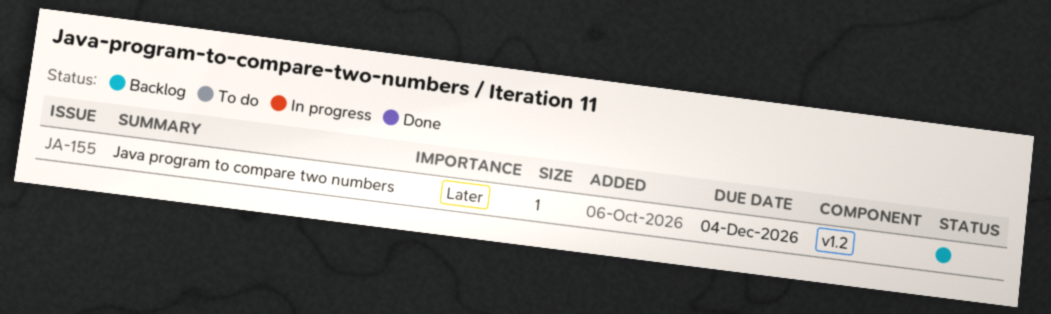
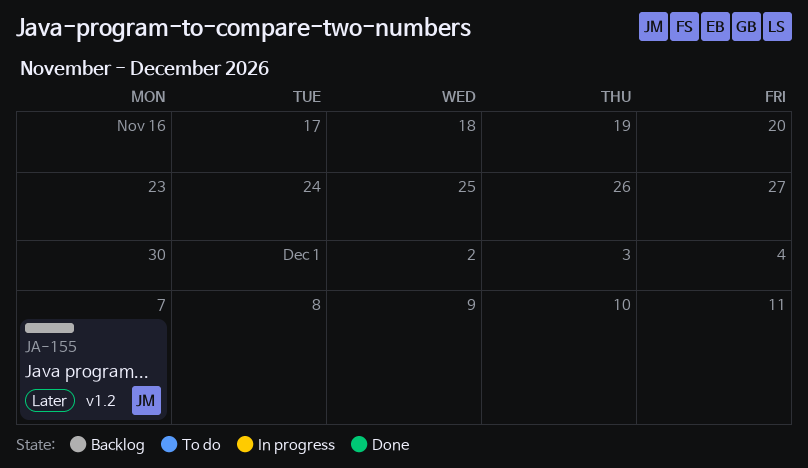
JA-155, due: Dec 4 -> Dec 7

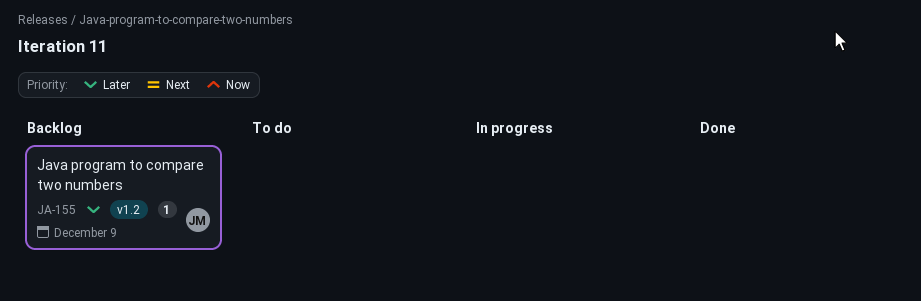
JA-155, due: Dec 7 -> Dec 9

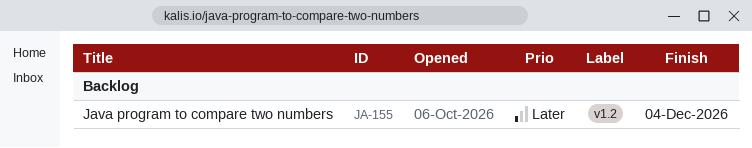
JA-155, due: Dec 9 -> Dec 4

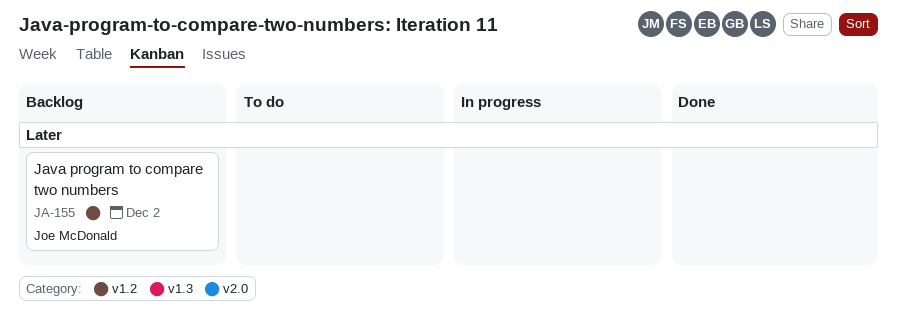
JA-155, due: Dec 4 -> Dec 2

